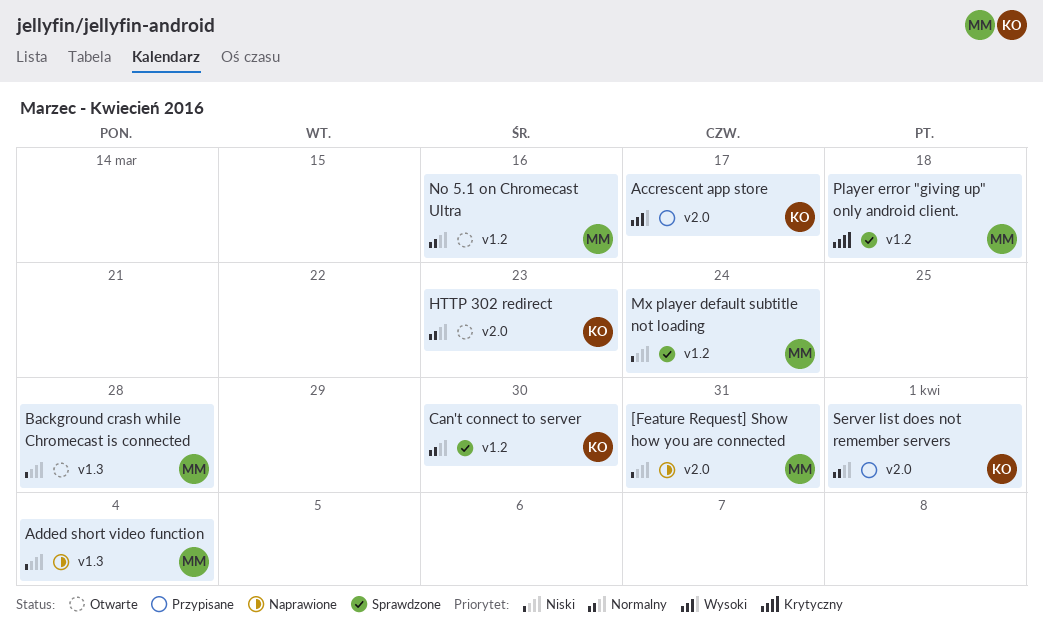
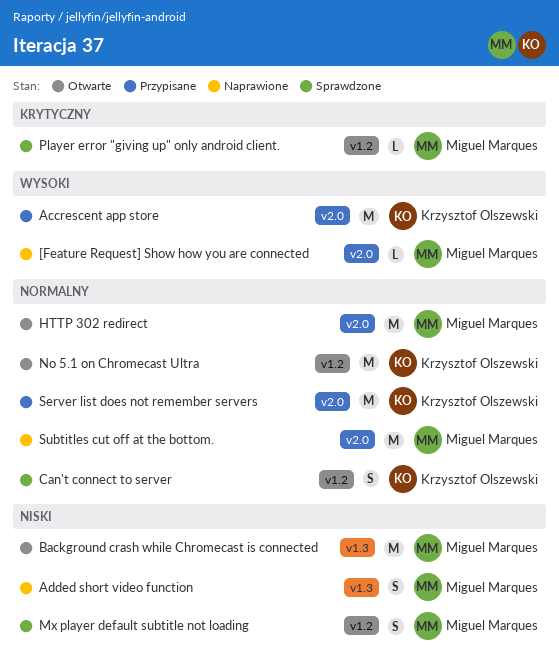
[Feature Request] Show how you are connected, priority: Niski -> Wysoki
HTTP 302 redirect, owner: Krzysztof Olszewski -> Miguel Marques
No 5.1 on Chromecast Ultra, owner: Miguel Marques -> Krzysztof Olszewski
Subtitles cut off at the bottom.: none -> present

